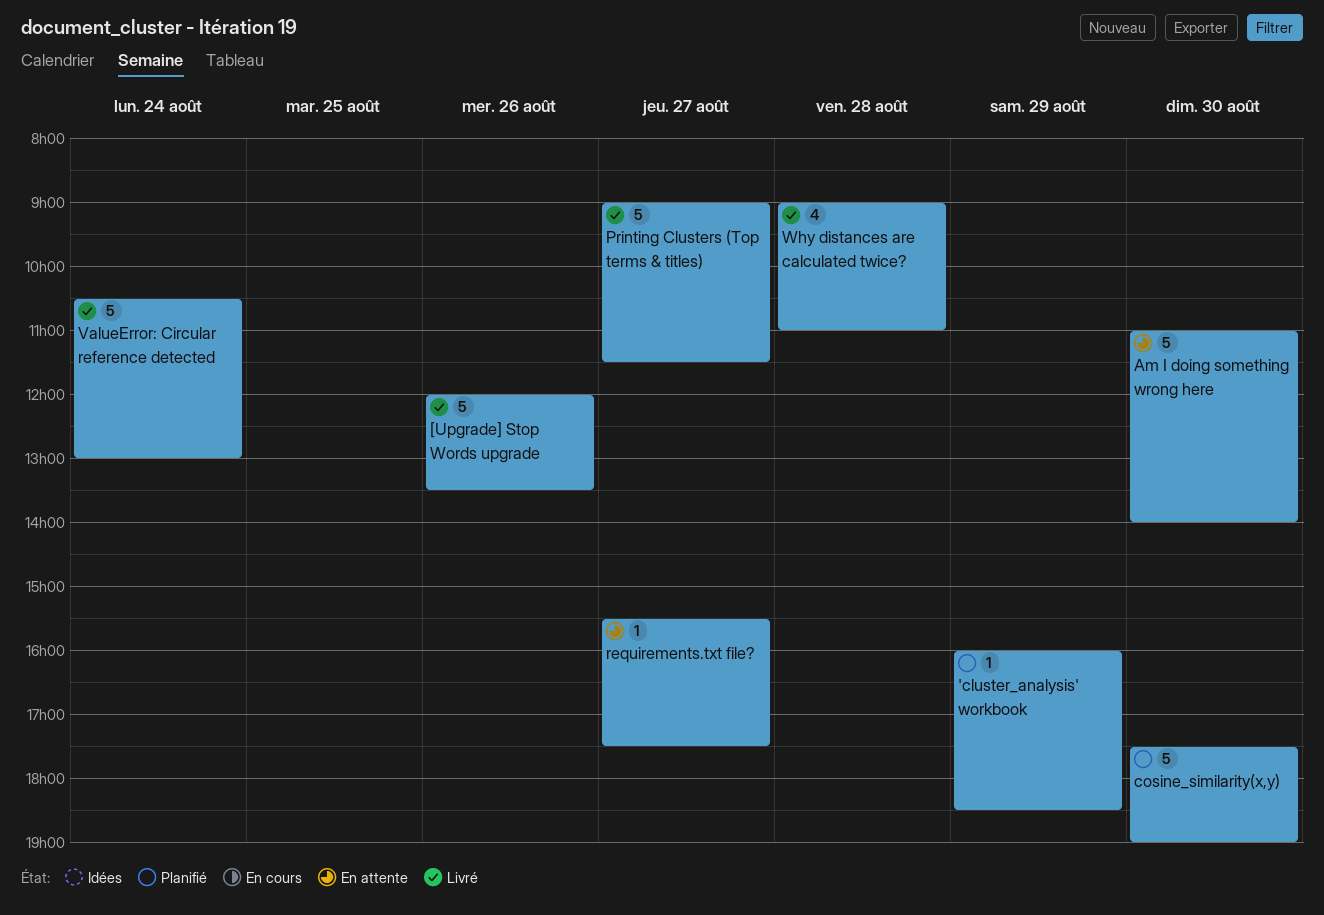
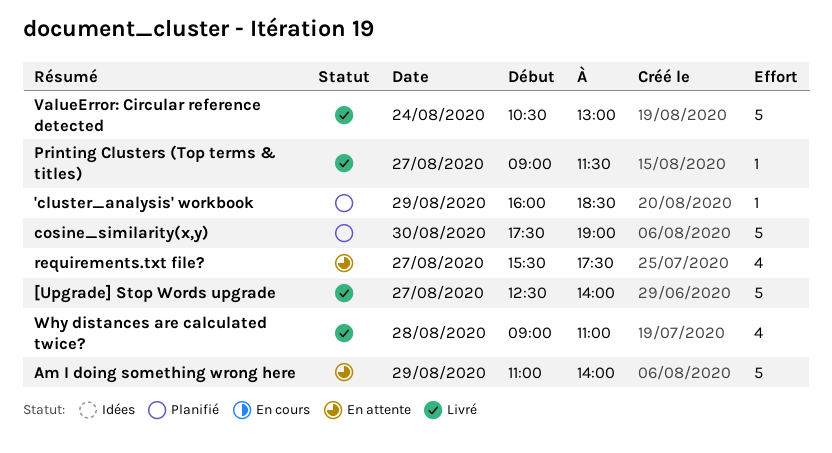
[Upgrade] Stop Words upgrade, day: Aug 26 -> Aug 27
[Upgrade] Stop Words upgrade, begins: 12:00 -> 12:30
[Upgrade] Stop Words upgrade, ends: 13:30 -> 14:00
Am I doing something wrong here, day: Aug 30 -> Aug 29
Printing Clusters (Top terms & titles), estimate: 5 -> 1
requirements.txt file?, estimate: 1 -> 4

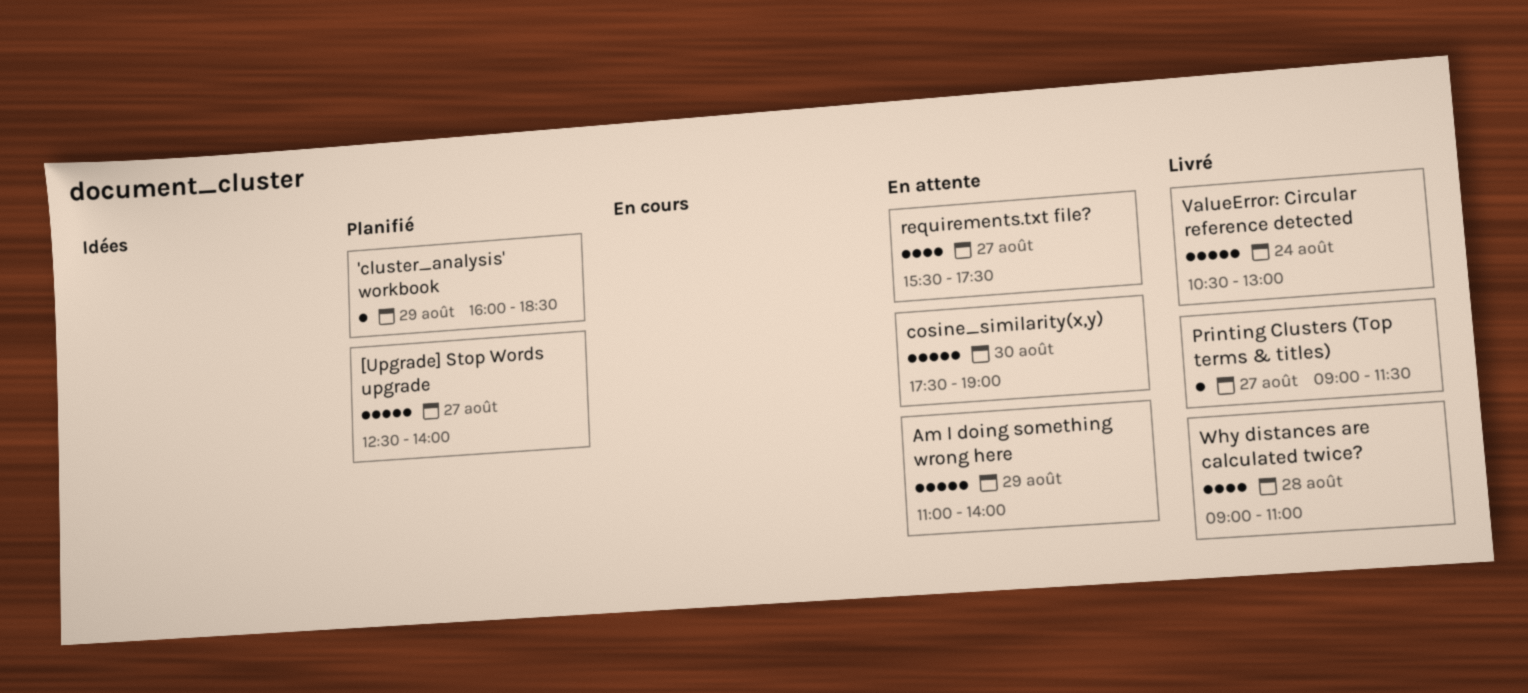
[Upgrade] Stop Words upgrade, status: Livré -> Planifié
cosine_similarity(x,y), status: Planifié -> En attente

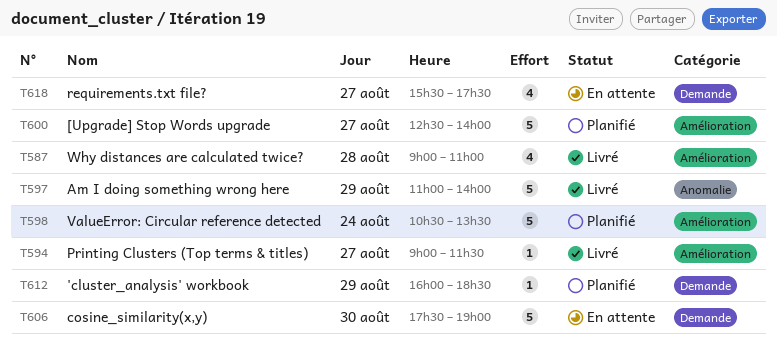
Am I doing something wrong here, status: En attente -> Livré
ValueError: Circular reference detected, status: Livré -> Planifié
ValueError: Circular reference detected, ends: 13:00 -> 13:30

